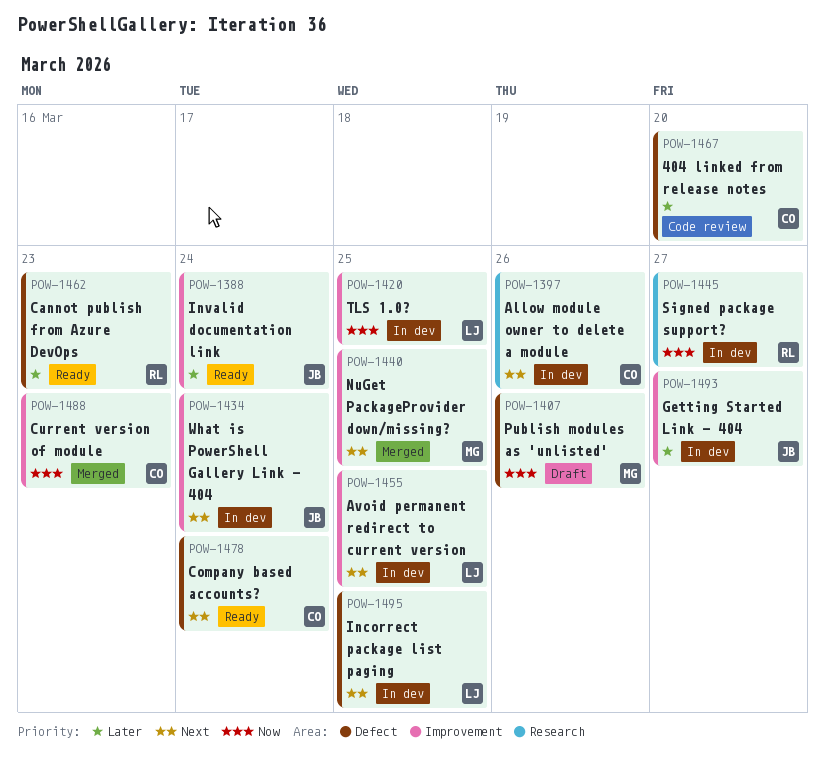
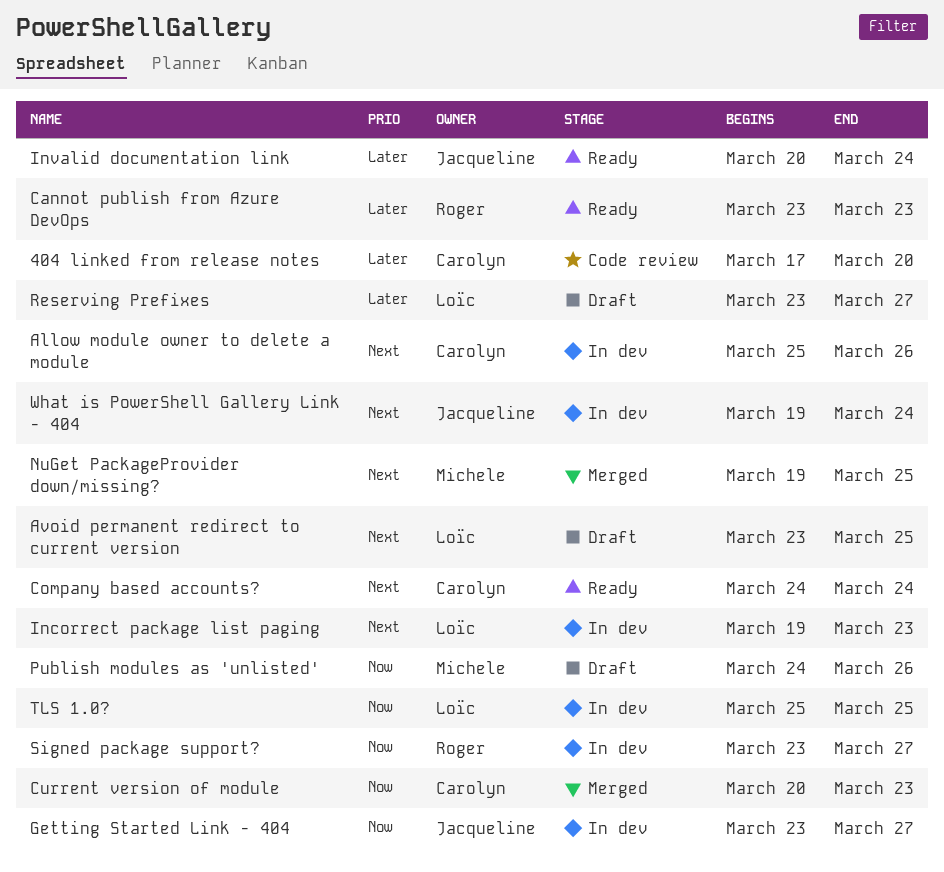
Avoid permanent redirect to current version, status: In dev -> Draft
Getting Started Link - 404, priority: Later -> Now
Incorrect package list paging, due: Mar 25 -> Mar 23
Reserving Prefixes: none -> present

